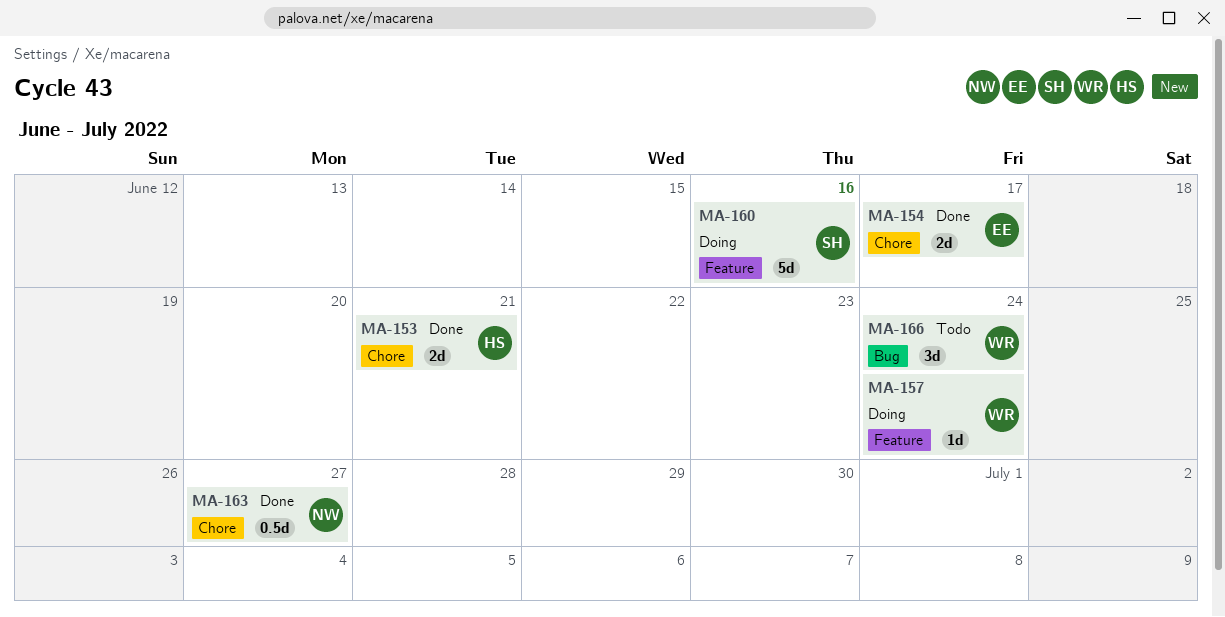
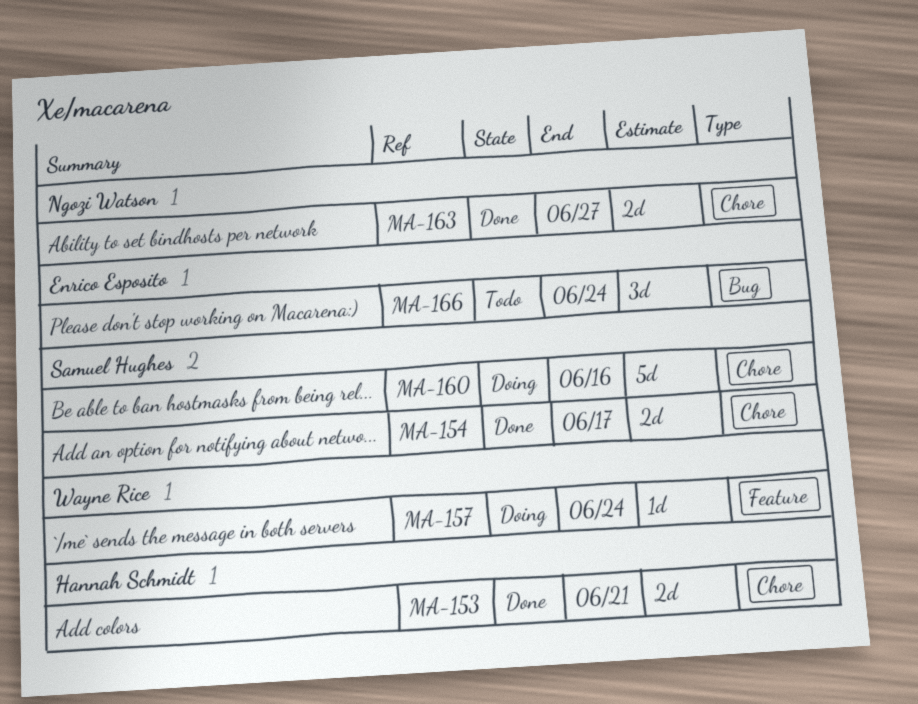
MA-154, owner: Enrico Esposito -> Samuel Hughes
MA-160, label: Feature -> Chore
MA-163, estimate: 0.5d -> 2d
MA-166, owner: Wayne Rice -> Enrico Esposito

